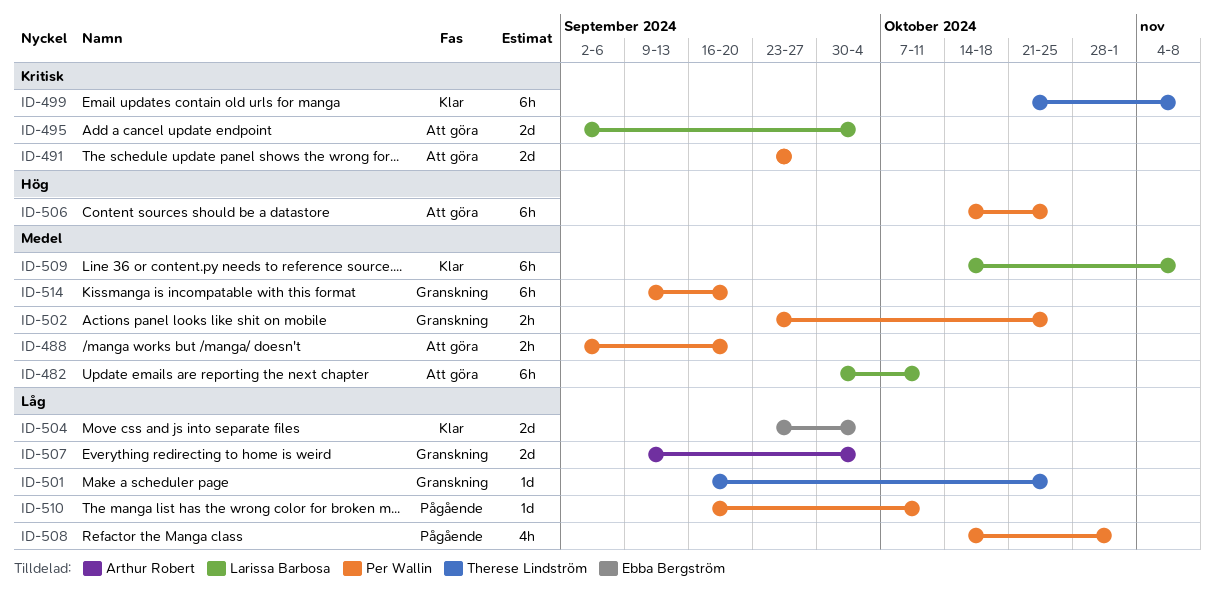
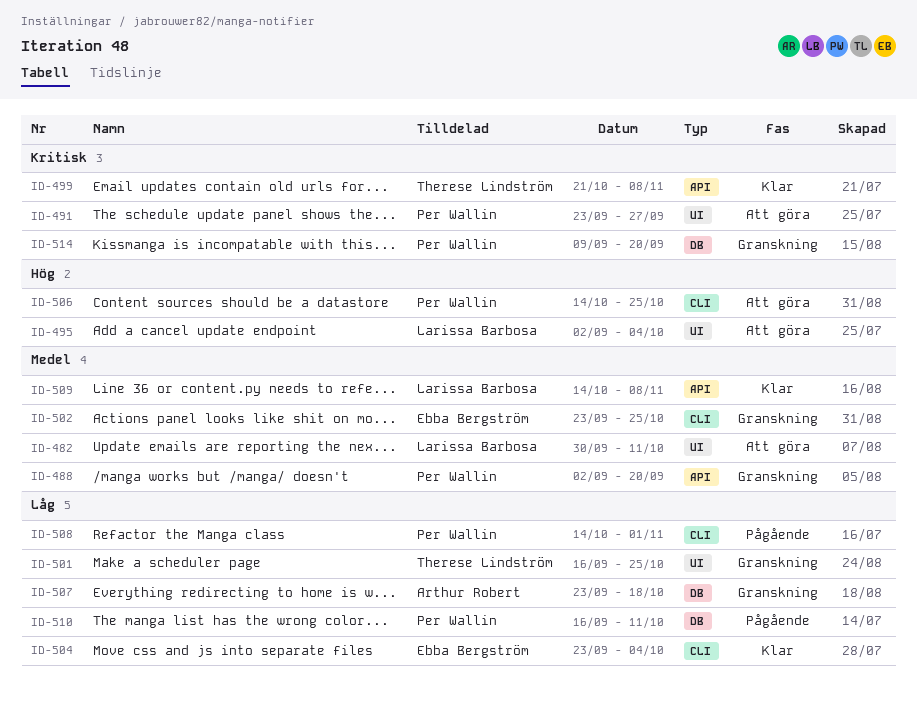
ID-488, status: Att göra -> Granskning
ID-495, priority: Kritisk -> Hög
ID-502, owner: Per Wallin -> Ebba Bergström
ID-507, start: Sep 9 -> Sep 23
ID-507, due: Oct 4 -> Oct 18
ID-514, priority: Medel -> Kritisk

